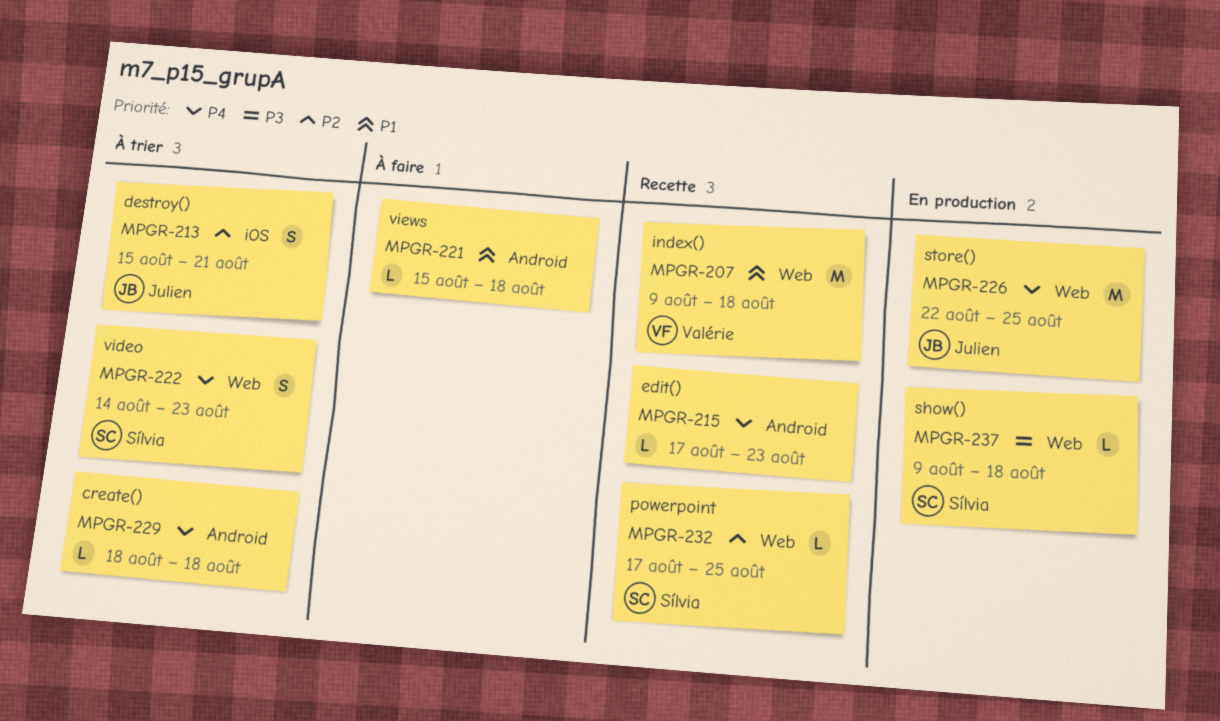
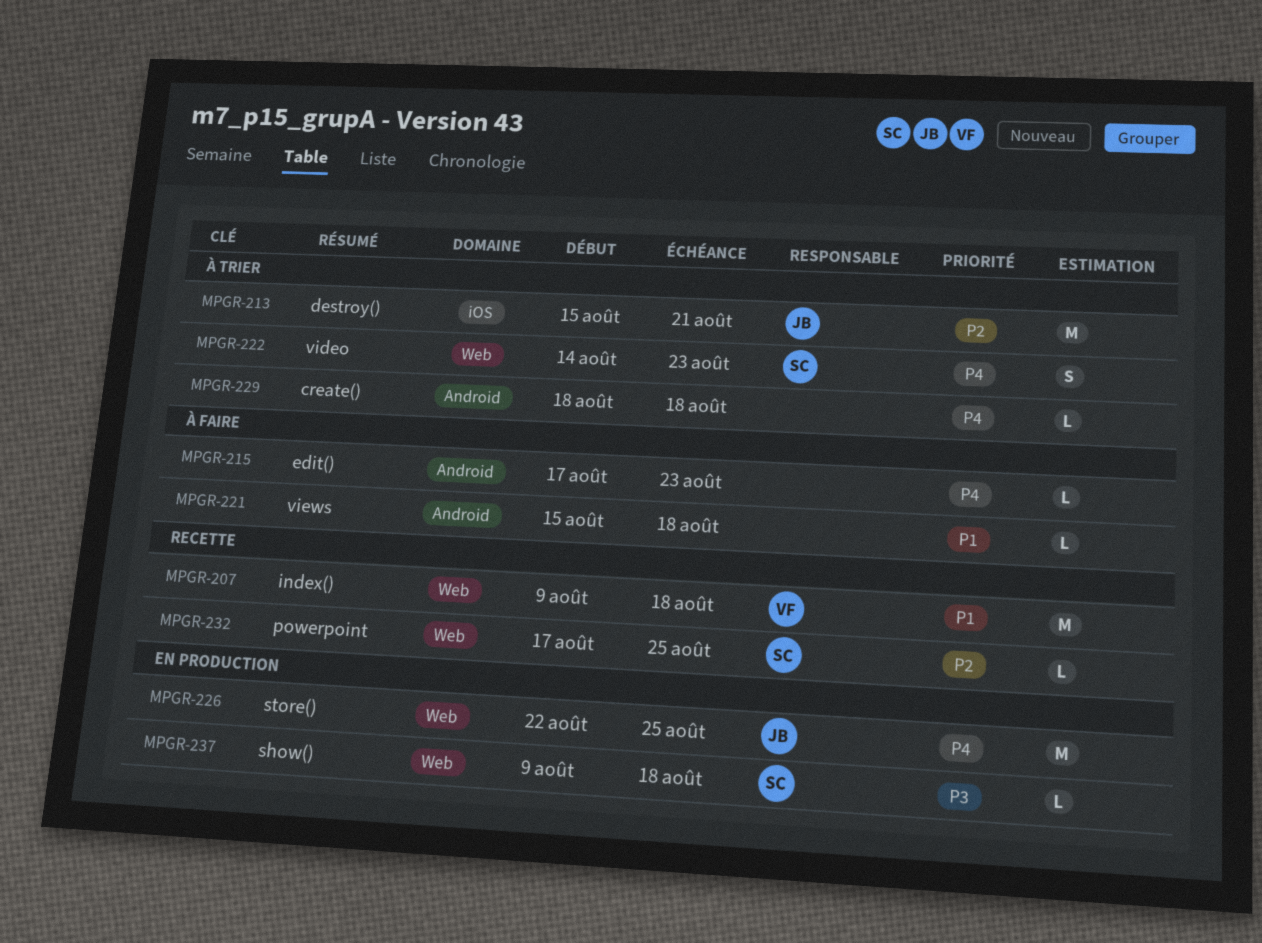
MPGR-213, estimate: S -> M
MPGR-215, status: Recette -> À faire

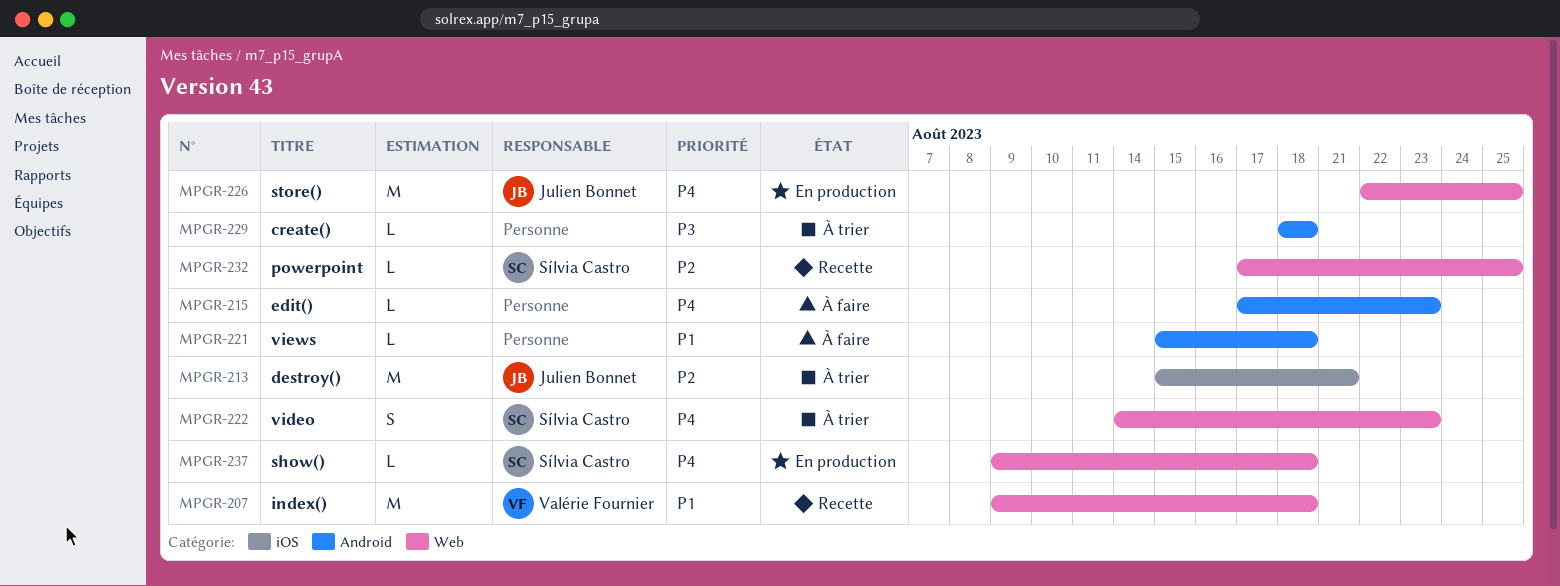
MPGR-229, priority: P4 -> P3
MPGR-237, priority: P3 -> P4

